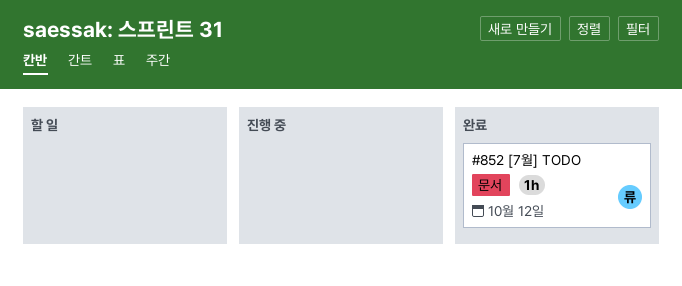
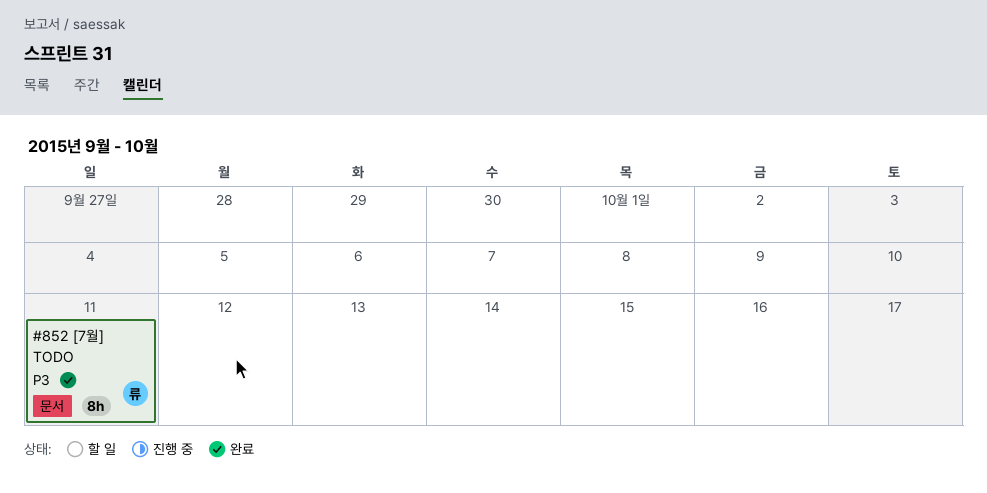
#852, estimate: 1h -> 8h
#852, due: Oct 12 -> Oct 11

